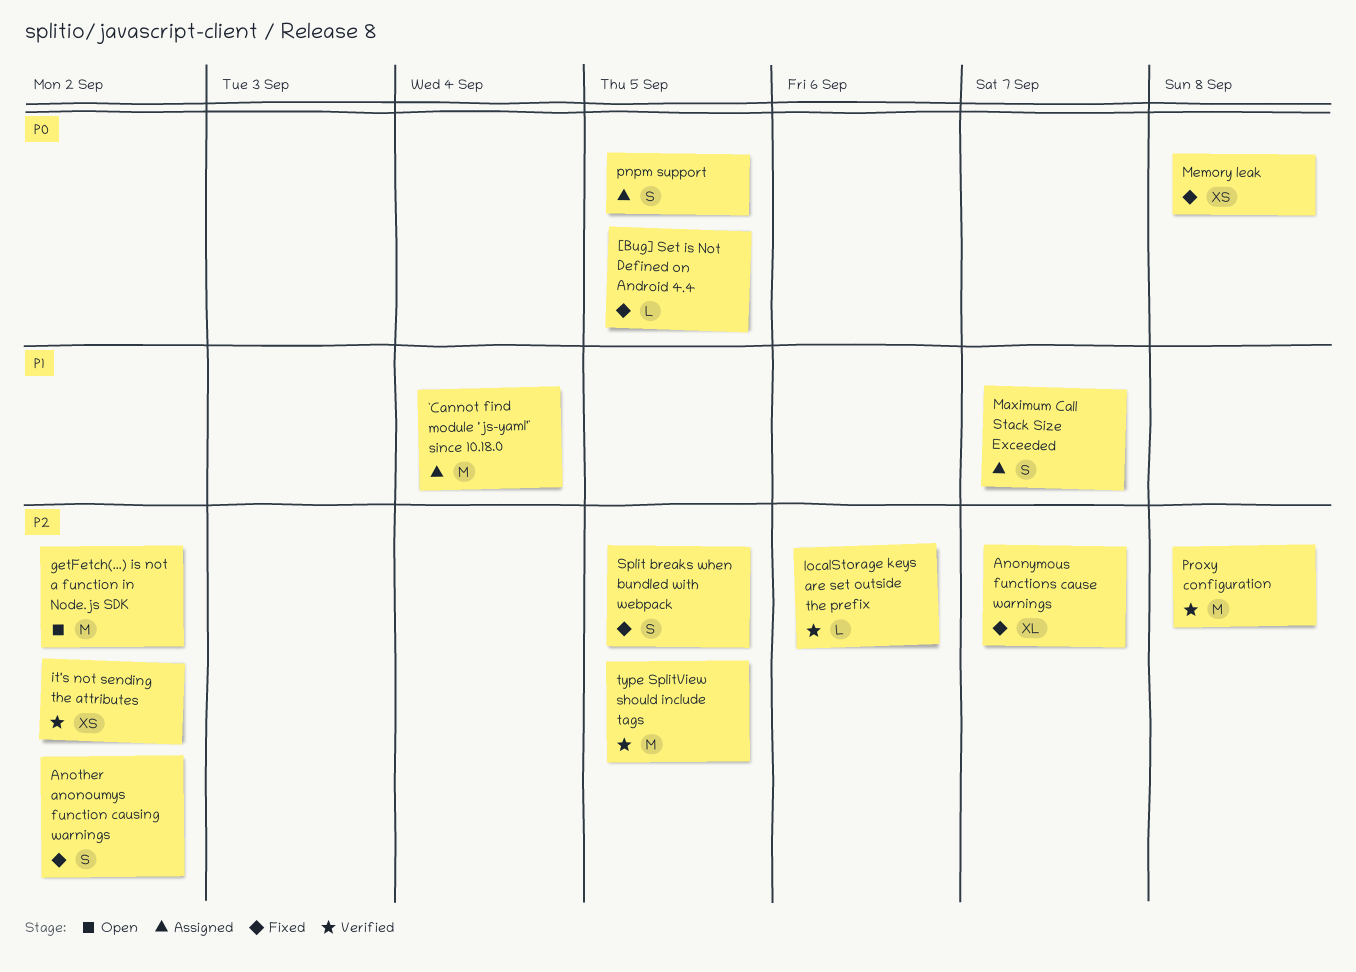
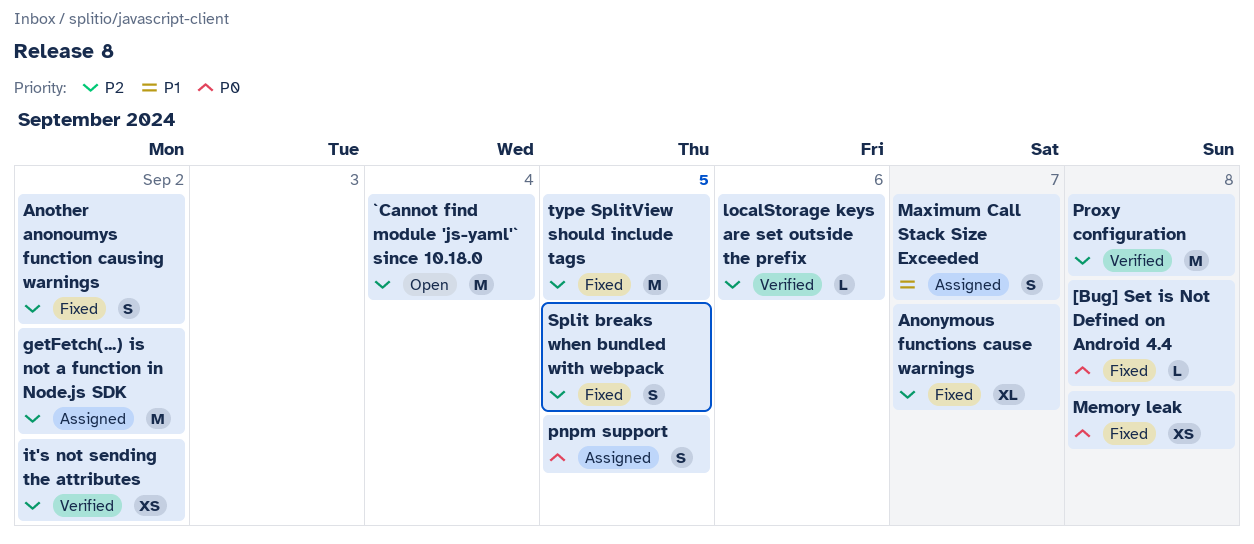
[Bug] Set is Not Defined on Android 4.4, due: Sep 5 -> Sep 8
`Cannot find module 'js-yaml'` since 10.18.0, status: Assigned -> Open
`Cannot find module 'js-yaml'` since 10.18.0, priority: P1 -> P2
getFetch(...) is not a function in Node.js SDK, status: Open -> Assigned
type SplitView should include tags, status: Verified -> Fixed

